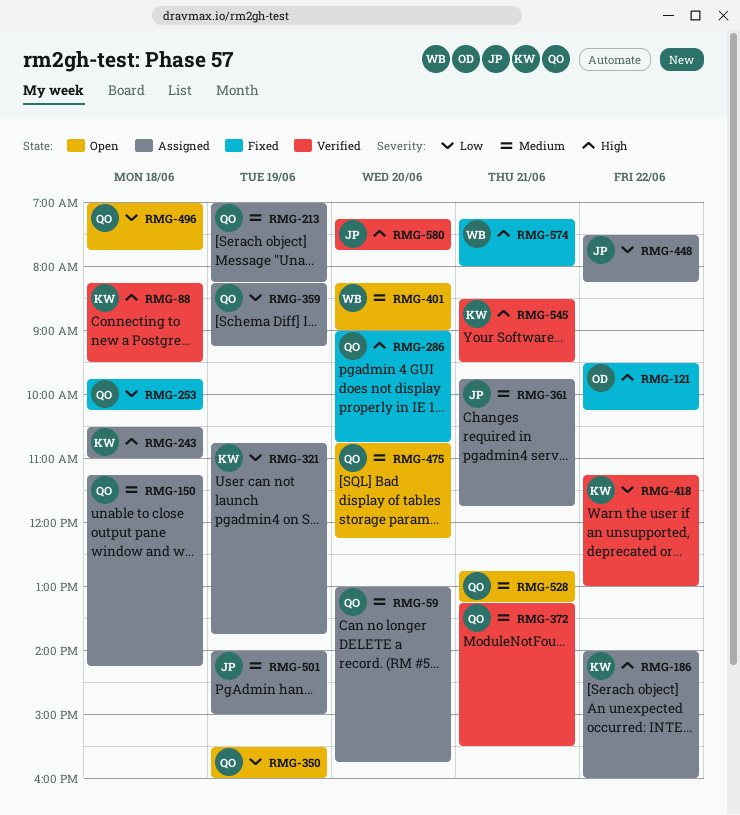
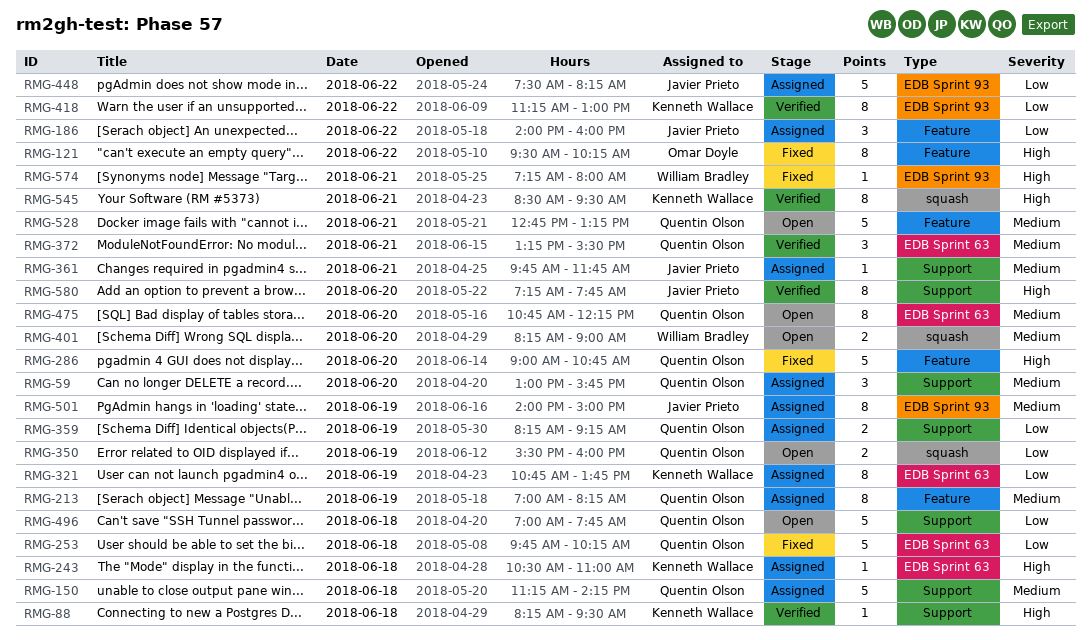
RMG-186, owner: Kenneth Wallace -> Javier Prieto
RMG-186, priority: High -> Low

